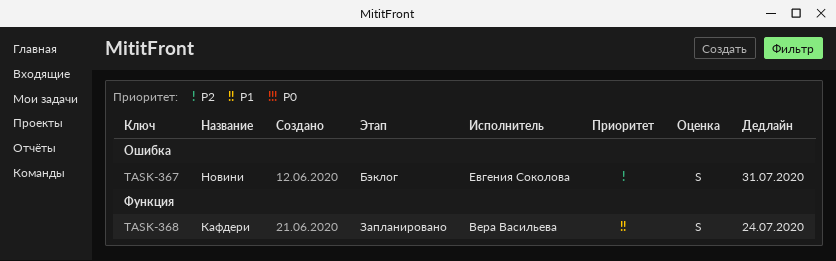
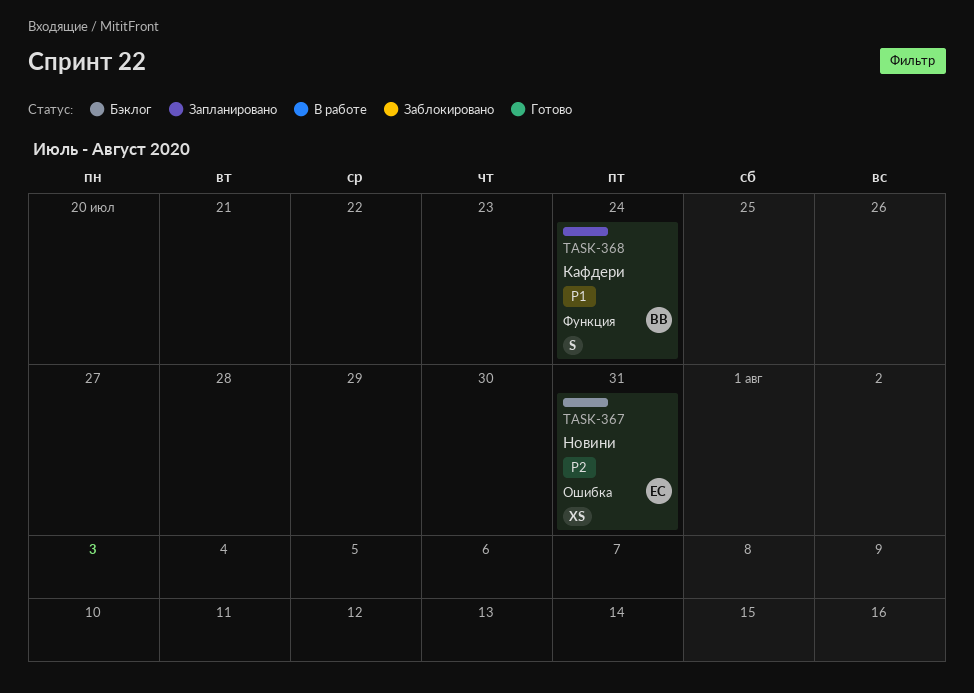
TASK-367, estimate: S -> XS

